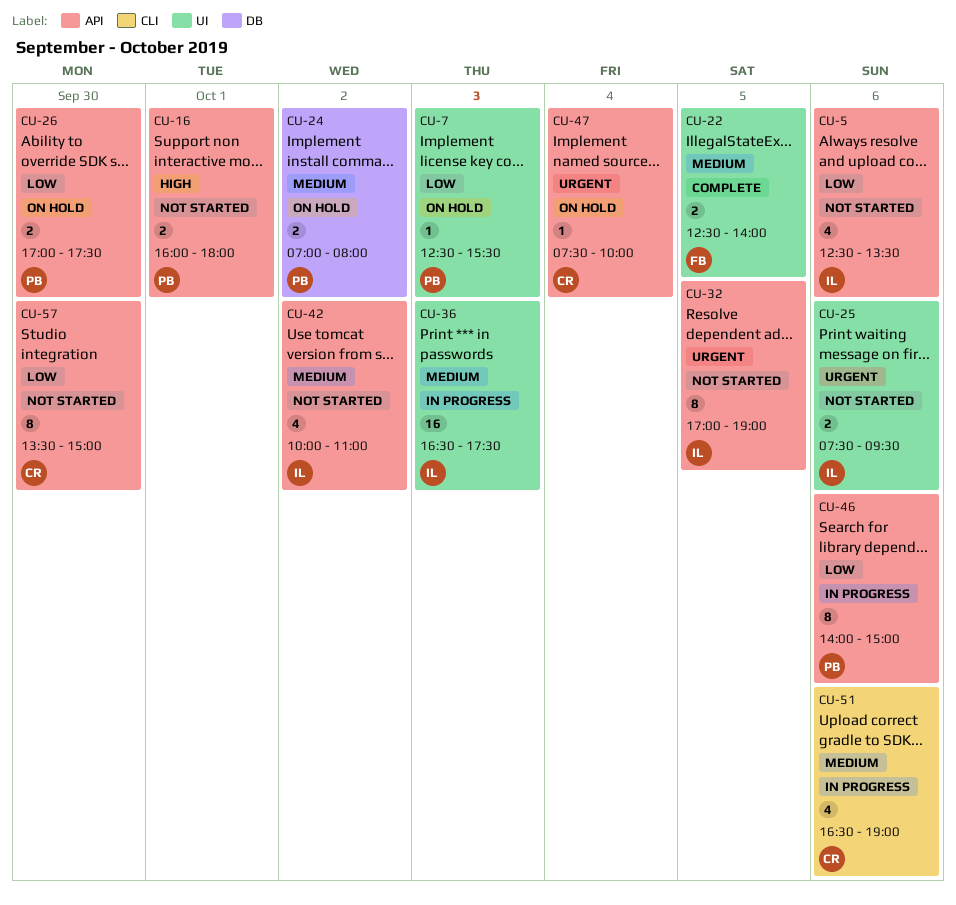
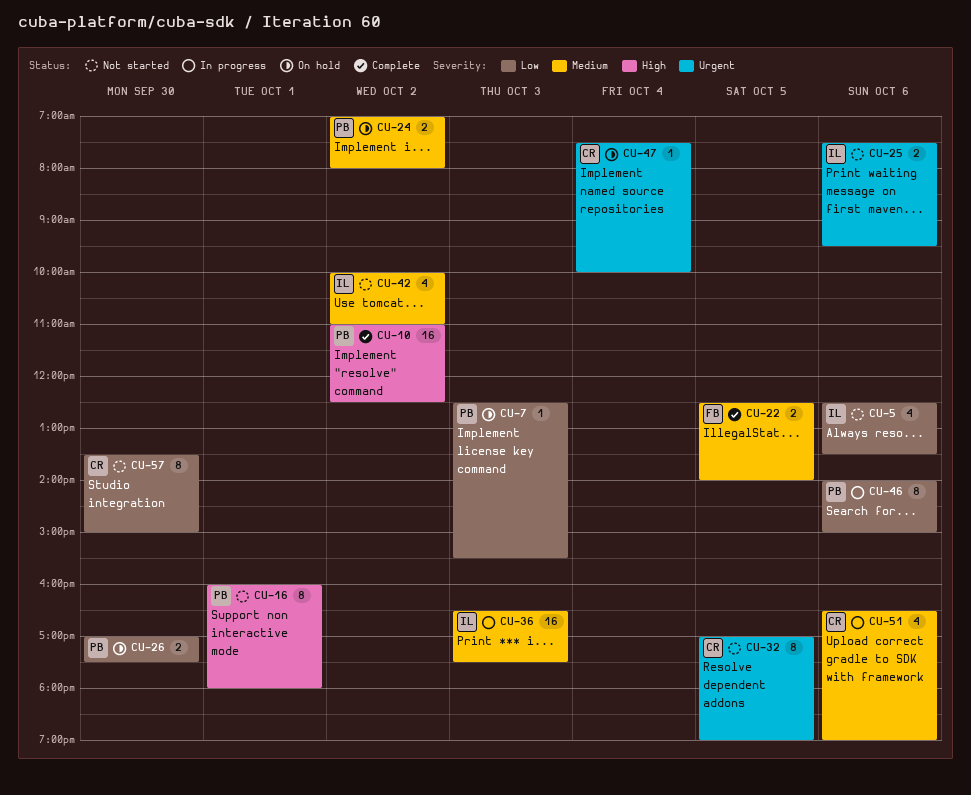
CU-10: none -> present
CU-16, estimate: 2 -> 8
CU-32, owner: IL -> CR

